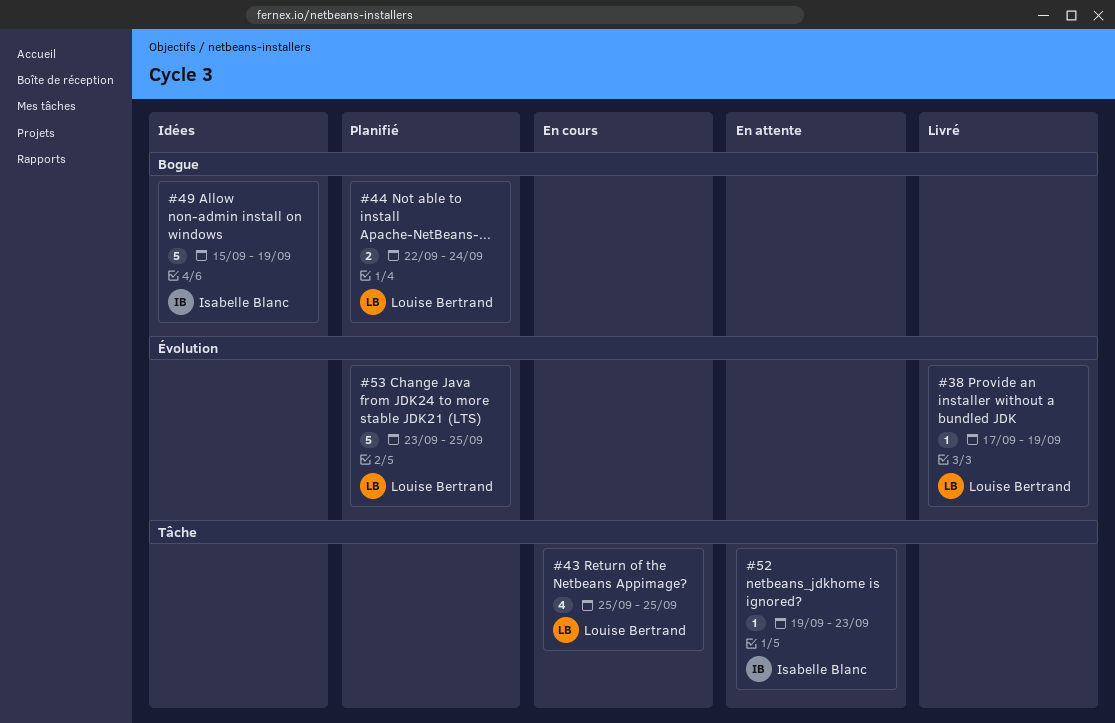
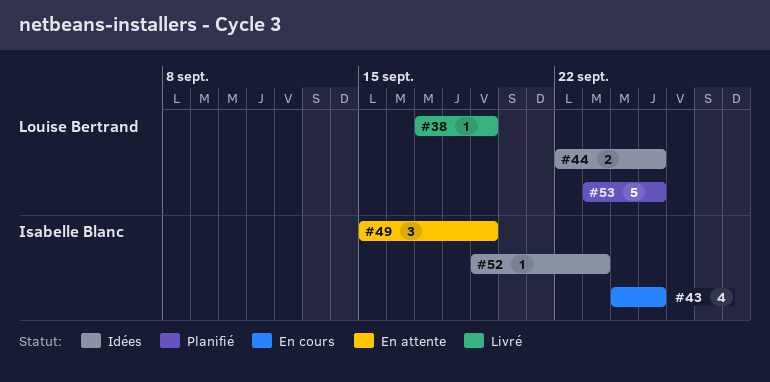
#43, owner: Louise Bertrand -> Isabelle Blanc
#43, start: Sep 25 -> Sep 24
#44, status: Planifié -> Idées
#44, due: Sep 24 -> Sep 25
#49, status: Idées -> En attente
#49, estimate: 5 -> 3
#52, status: En attente -> Idées

